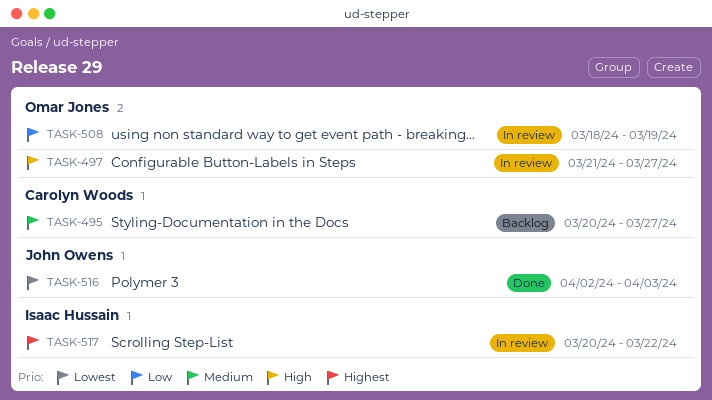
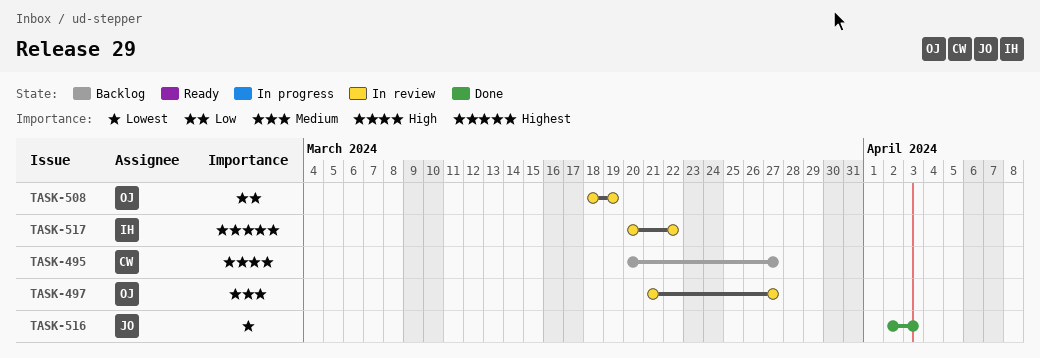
TASK-495, priority: Medium -> High
TASK-497, priority: High -> Medium

